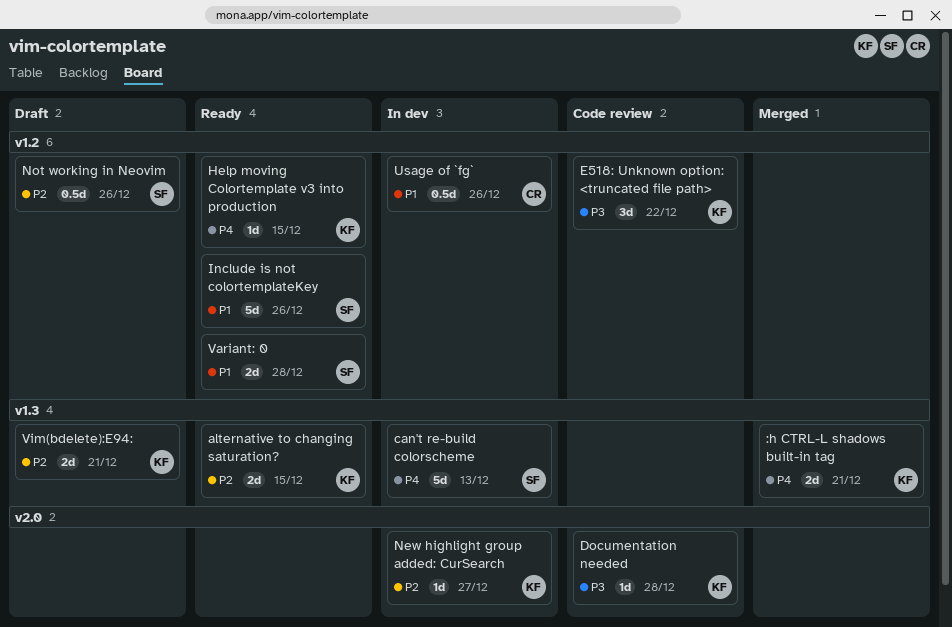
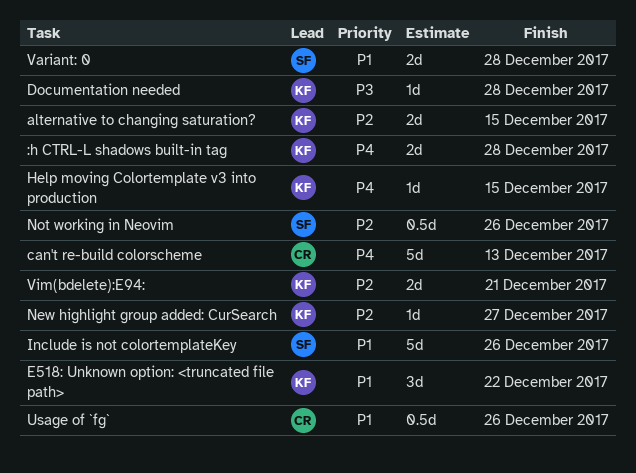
:h CTRL-L shadows built-in tag, due: Dec 21 -> Dec 28
can't re-build colorscheme, owner: SF -> CR
E518: Unknown option: <truncated file path>, priority: P3 -> P1

